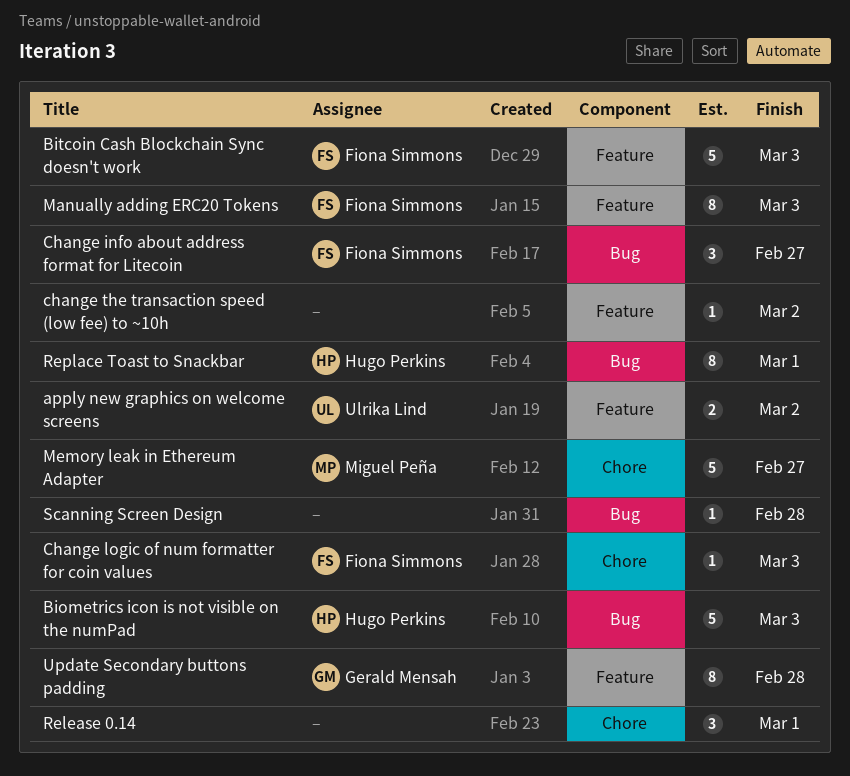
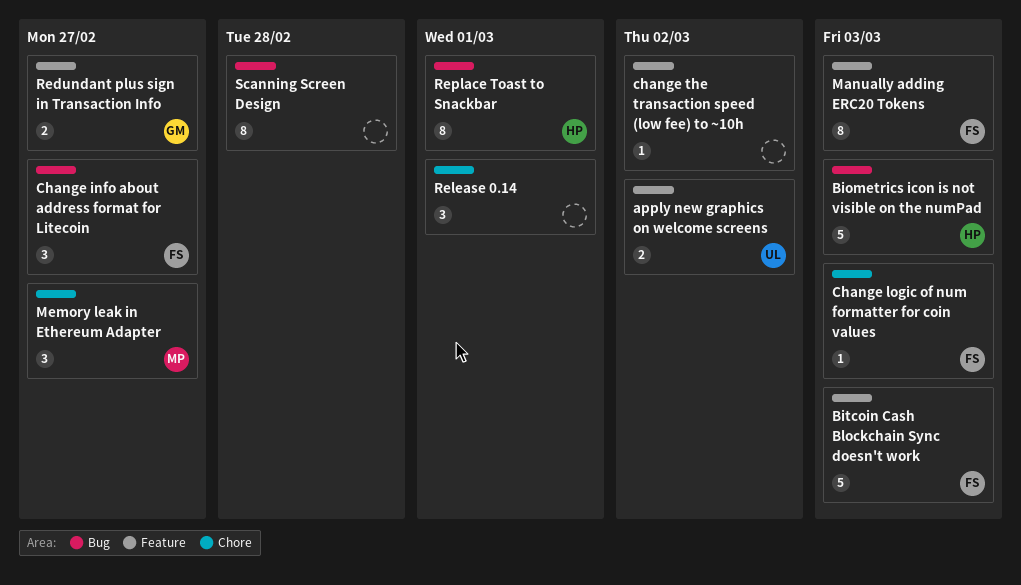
Memory leak in Ethereum Adapter, estimate: 5 -> 3
Redundant plus sign in Transaction Info: none -> present
Scanning Screen Design, estimate: 1 -> 8
Update Secondary buttons padding: present -> none

